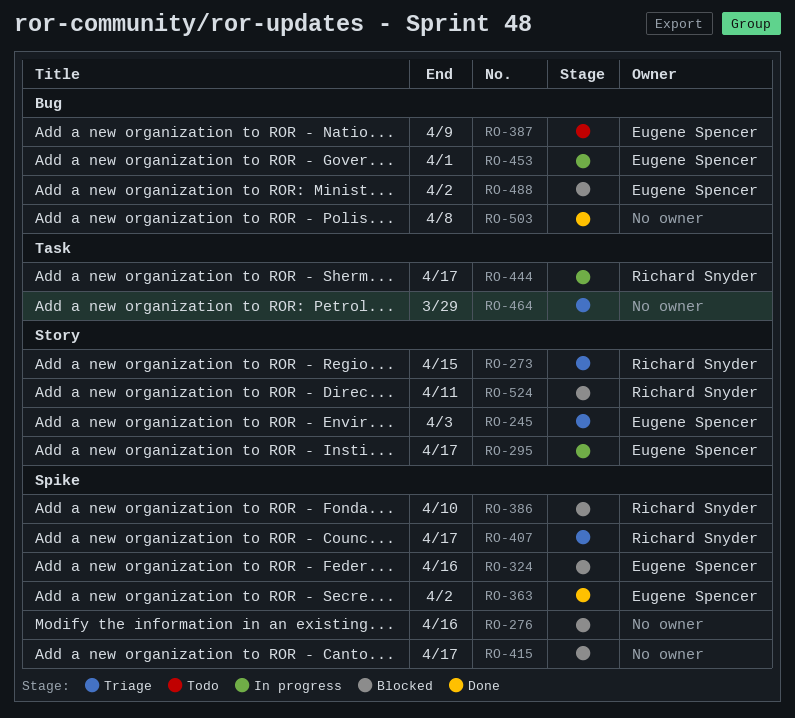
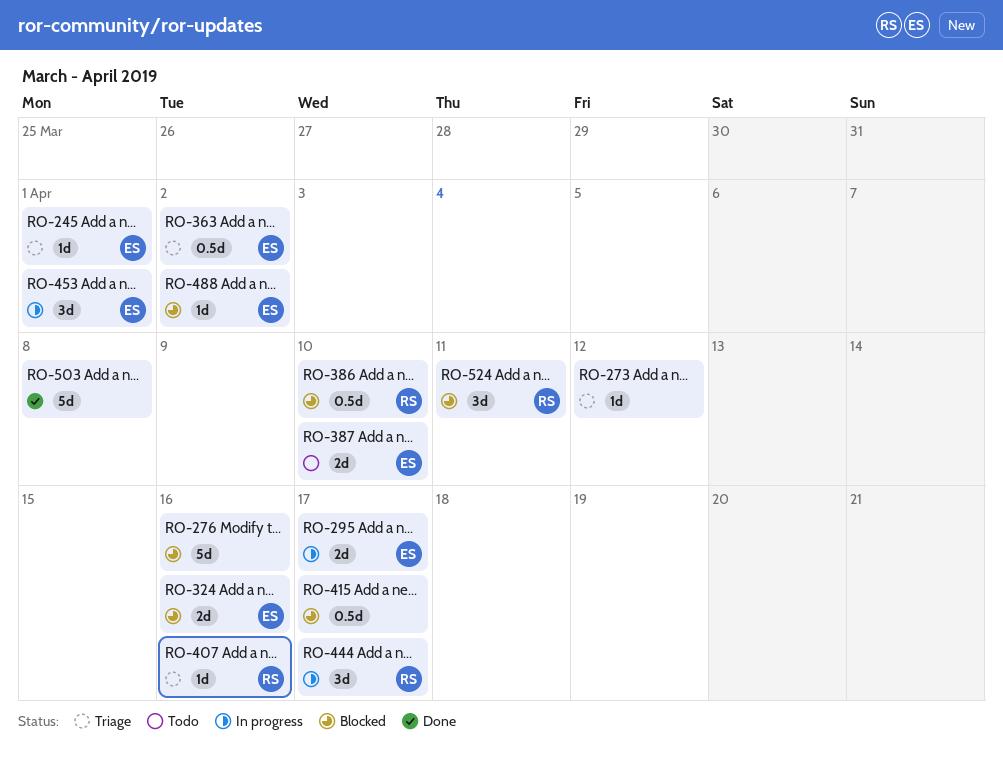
RO-245, due: Apr 3 -> Apr 1
RO-273, owner: Richard Snyder -> none
RO-273, due: Apr 15 -> Apr 12
RO-363, status: Done -> Triage
RO-387, due: Apr 9 -> Apr 10
RO-407, due: Apr 17 -> Apr 16
RO-464: present -> none

